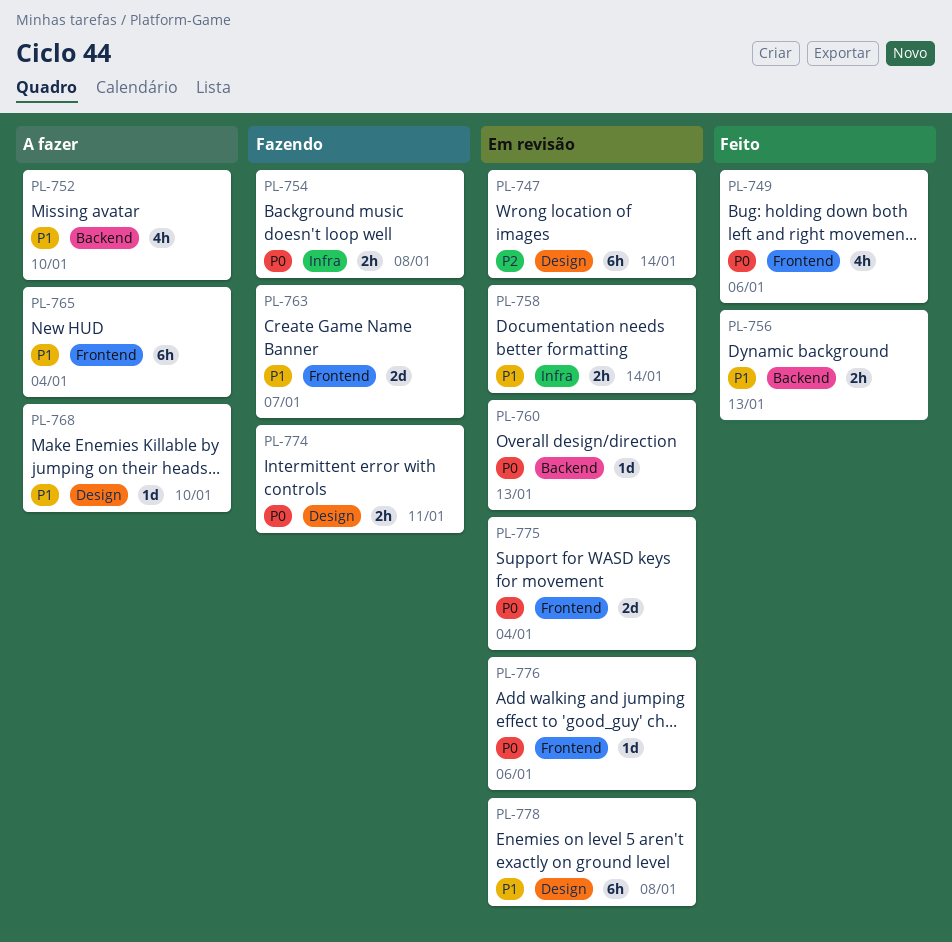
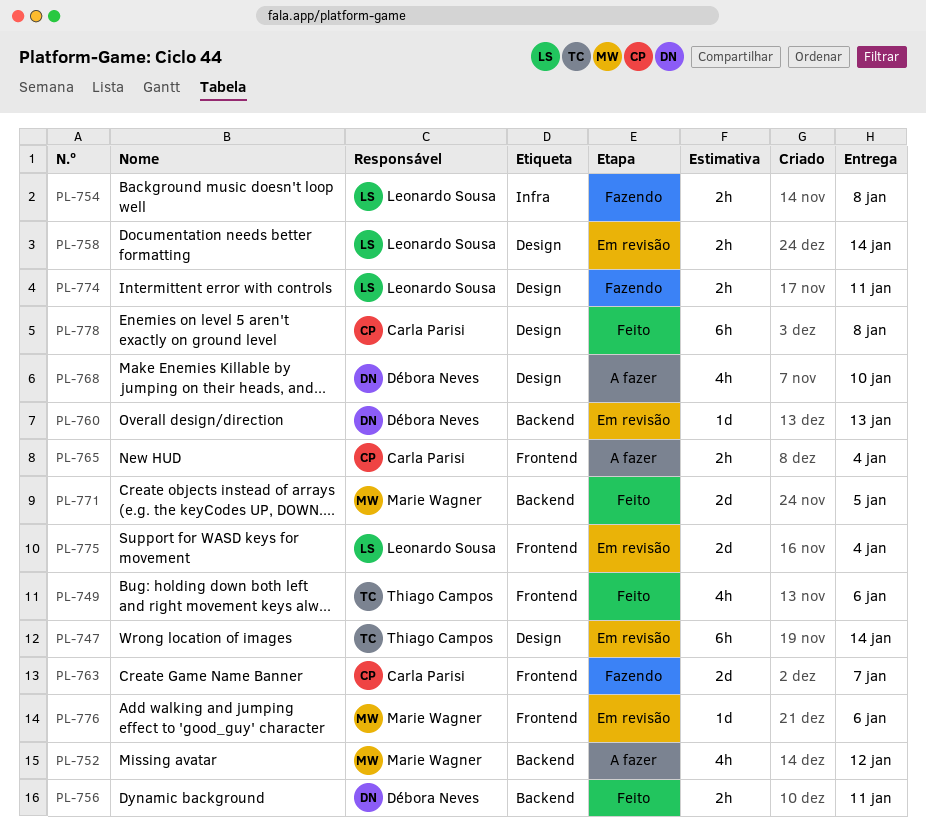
PL-752, due: Jan 10 -> Jan 12
PL-756, due: Jan 13 -> Jan 11
PL-758, label: Infra -> Design
PL-765, estimate: 6h -> 2h
PL-768, estimate: 1d -> 4h
PL-771: none -> present
PL-778, status: Em revisão -> Feito

